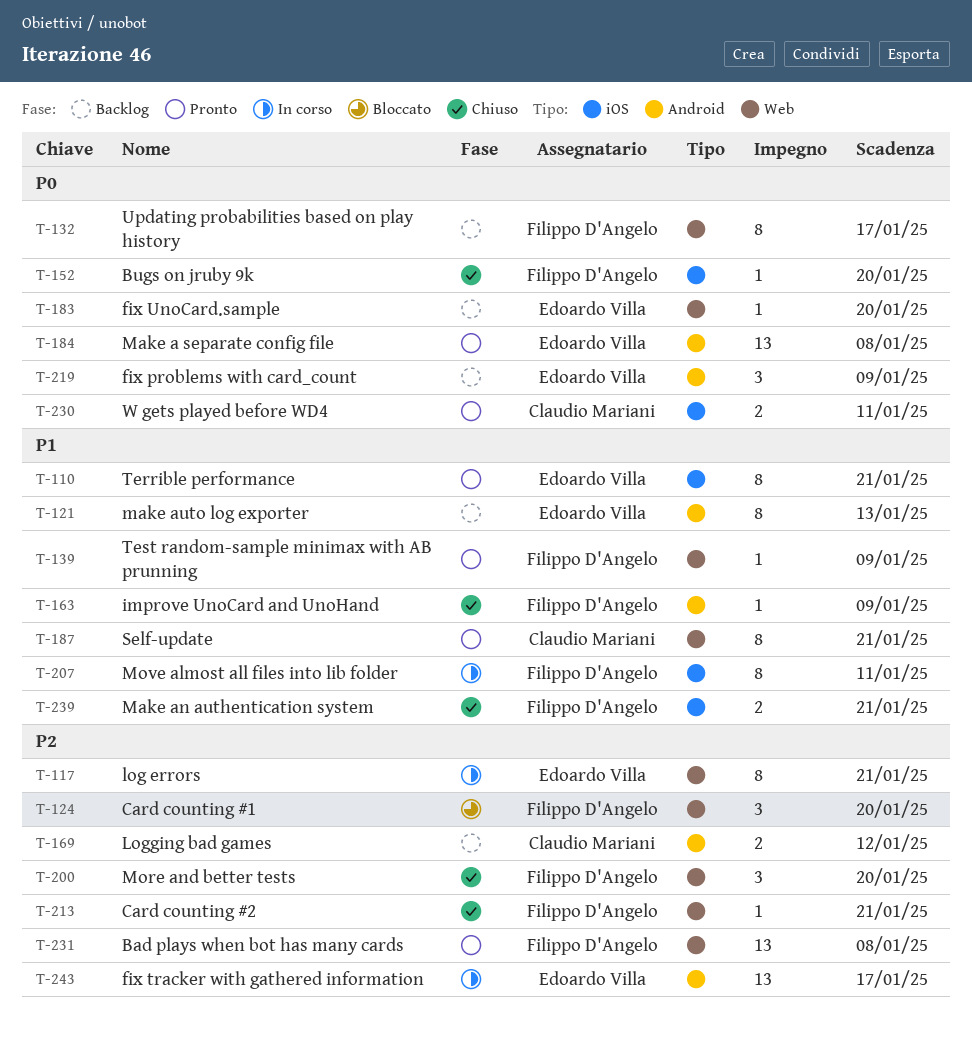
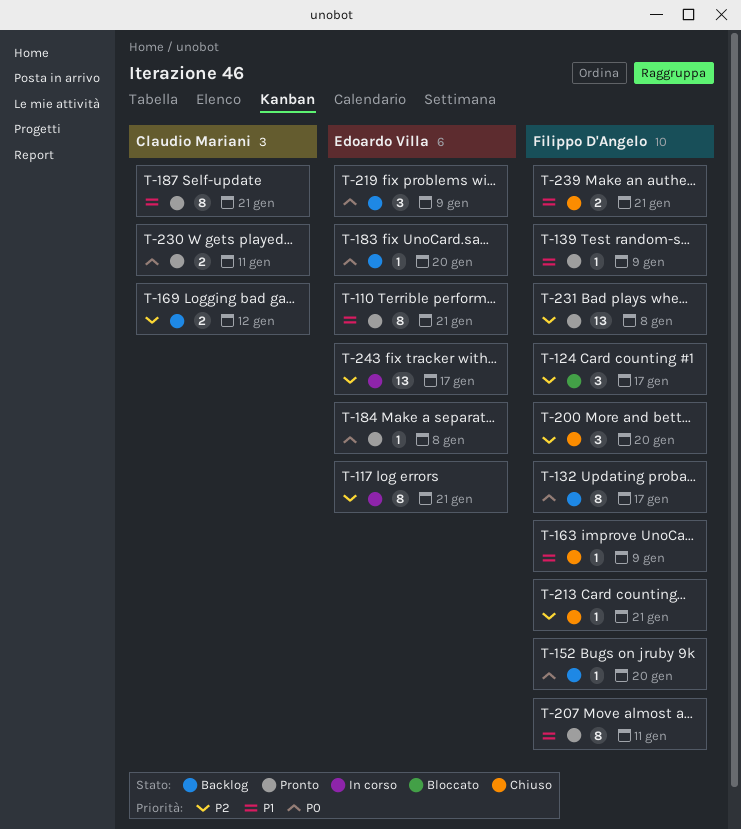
T-121: present -> none
T-124, due: Jan 20 -> Jan 17
T-152, status: Chiuso -> Backlog
T-184, estimate: 13 -> 1
T-207, status: In corso -> Pronto

